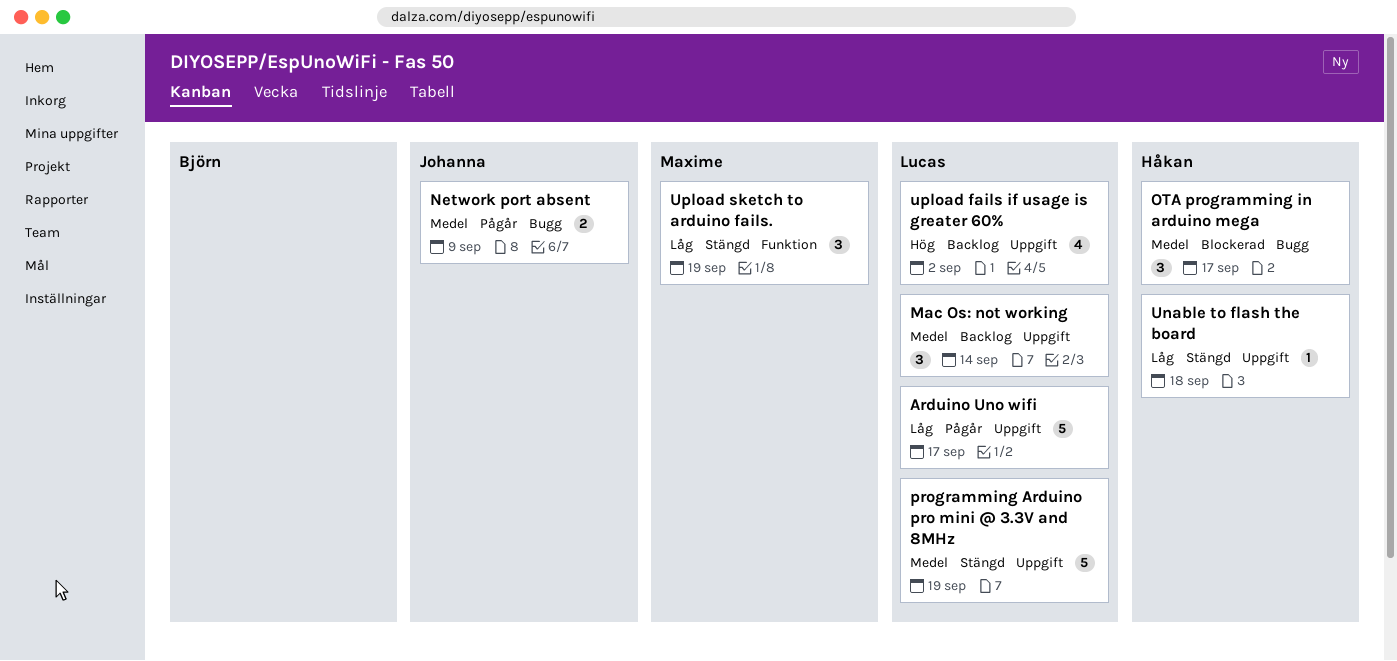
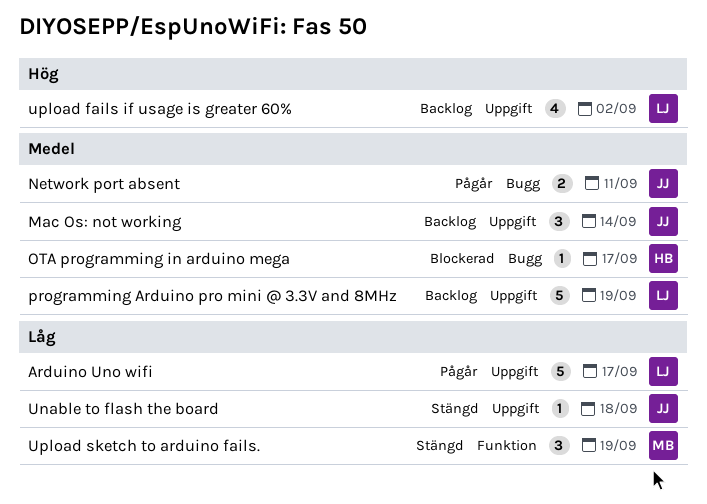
Mac Os: not working, owner: Lucas -> Johanna
Network port absent, due: Sep 9 -> Sep 11
OTA programming in arduino mega, estimate: 3 -> 1
programming Arduino pro mini @ 3.3V and 8MHz, status: Stängd -> Backlog
Unable to flash the board, owner: Håkan -> Johanna

